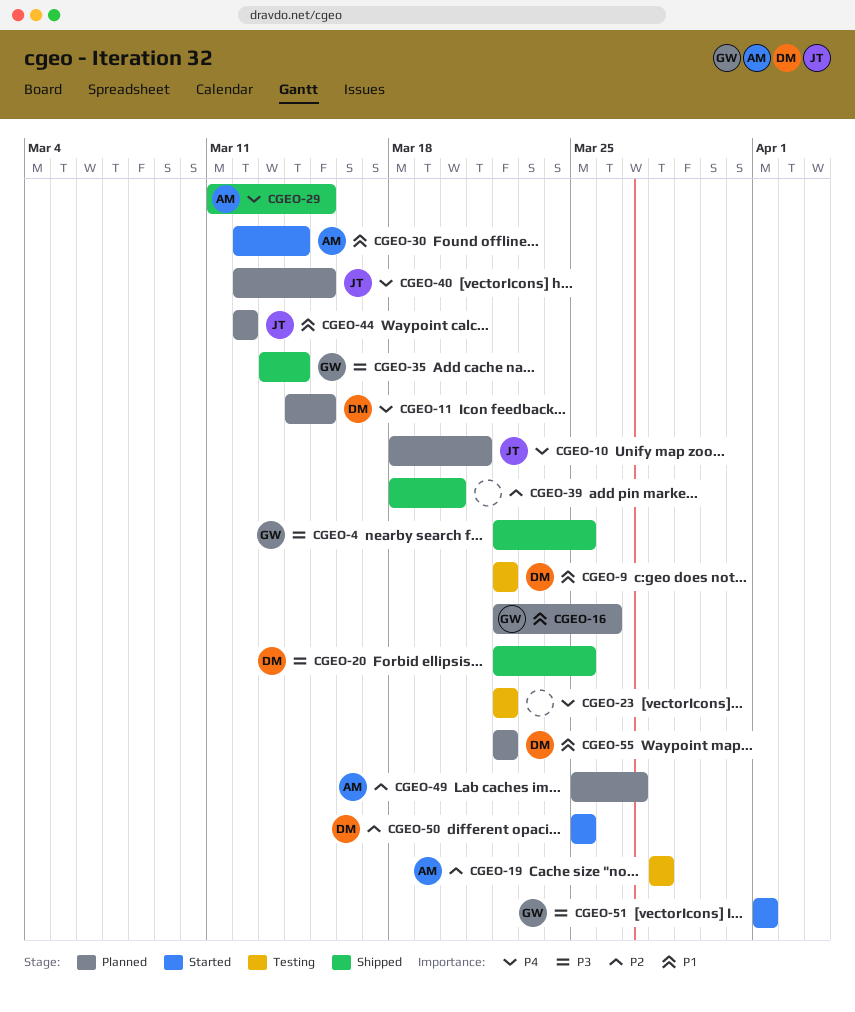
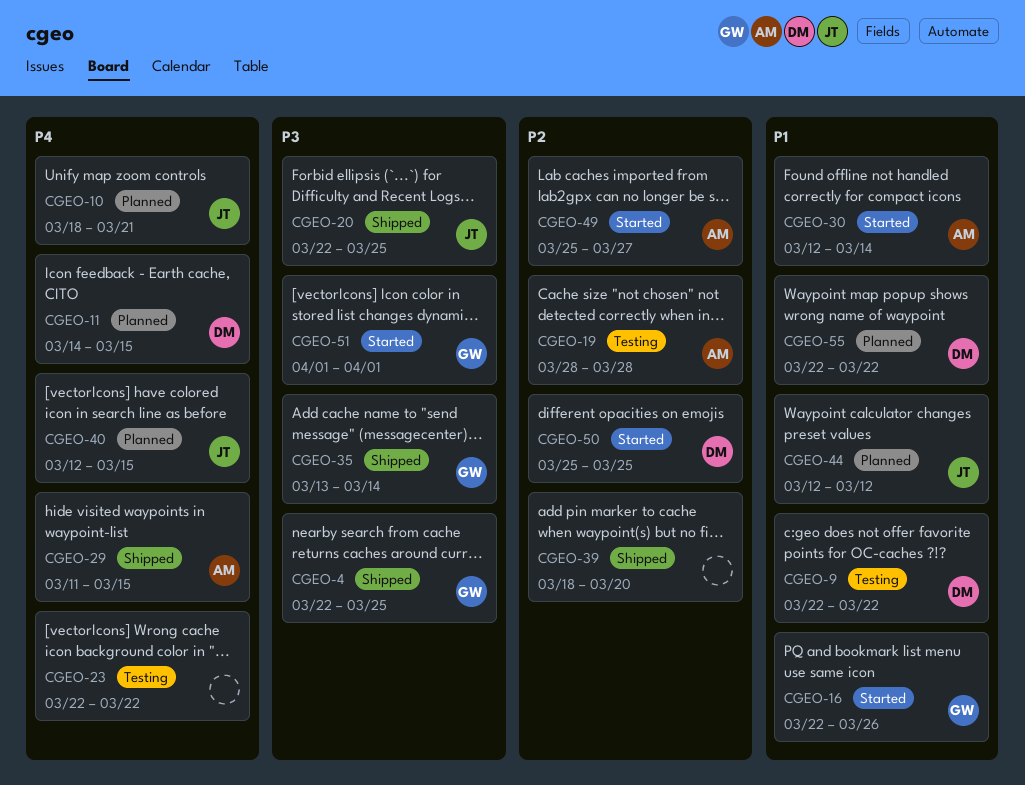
CGEO-16, status: Planned -> Started
CGEO-20, owner: DM -> JT
CGEO-49, status: Planned -> Started

